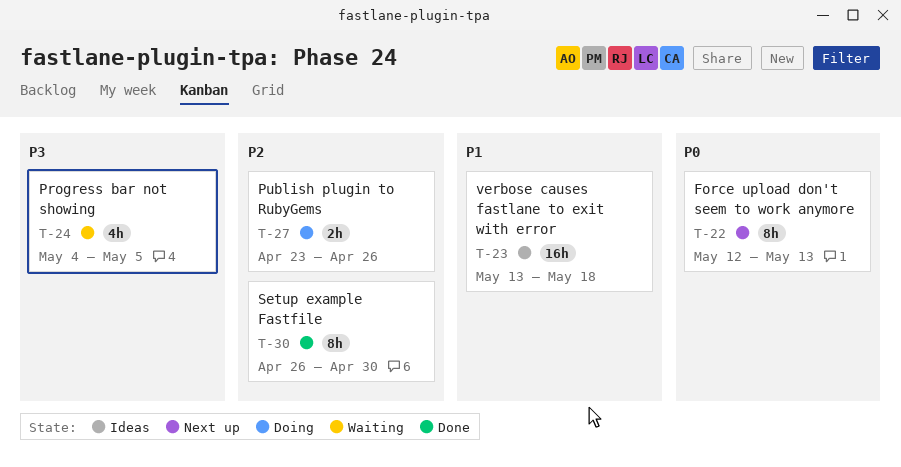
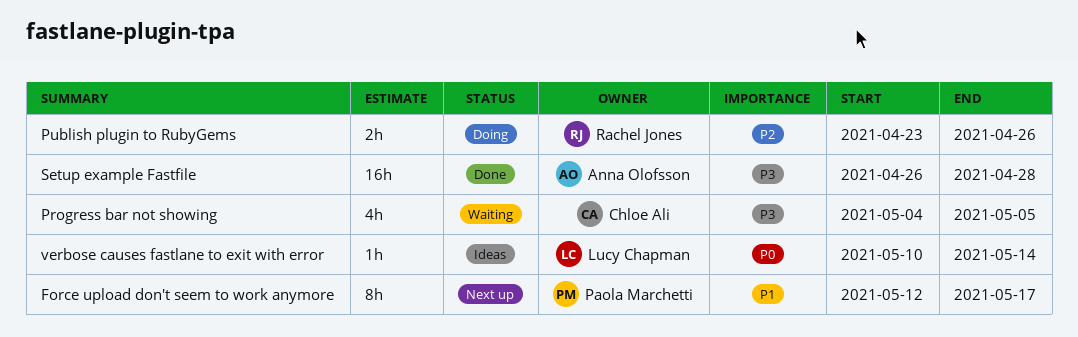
Force upload don't seem to work anymore, priority: P0 -> P1
Force upload don't seem to work anymore, due: May 13 -> May 17
Setup example Fastfile, priority: P2 -> P3
Setup example Fastfile, estimate: 8h -> 16h
Setup example Fastfile, due: Apr 30 -> Apr 28
verbose causes fastlane to exit with error, priority: P1 -> P0
verbose causes fastlane to exit with error, estimate: 16h -> 1h
verbose causes fastlane to exit with error, start: May 13 -> May 10
verbose causes fastlane to exit with error, due: May 18 -> May 14

